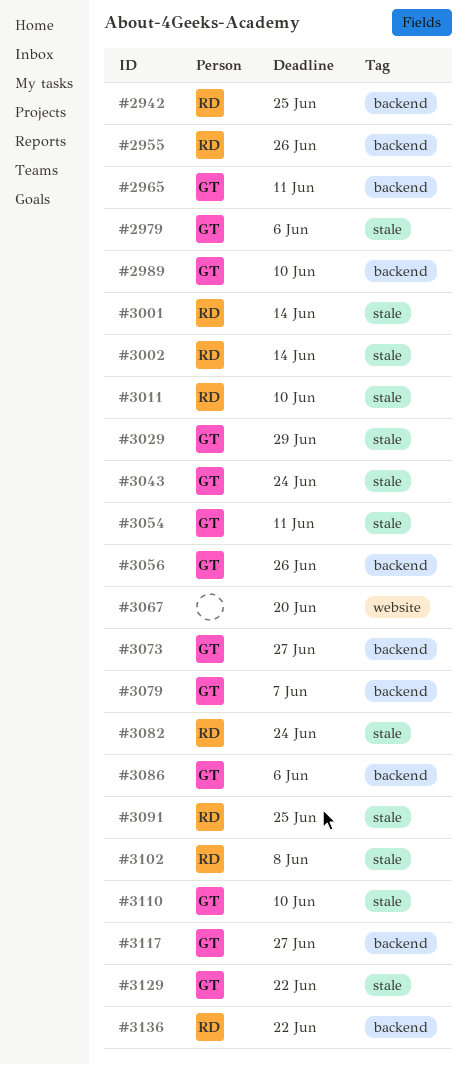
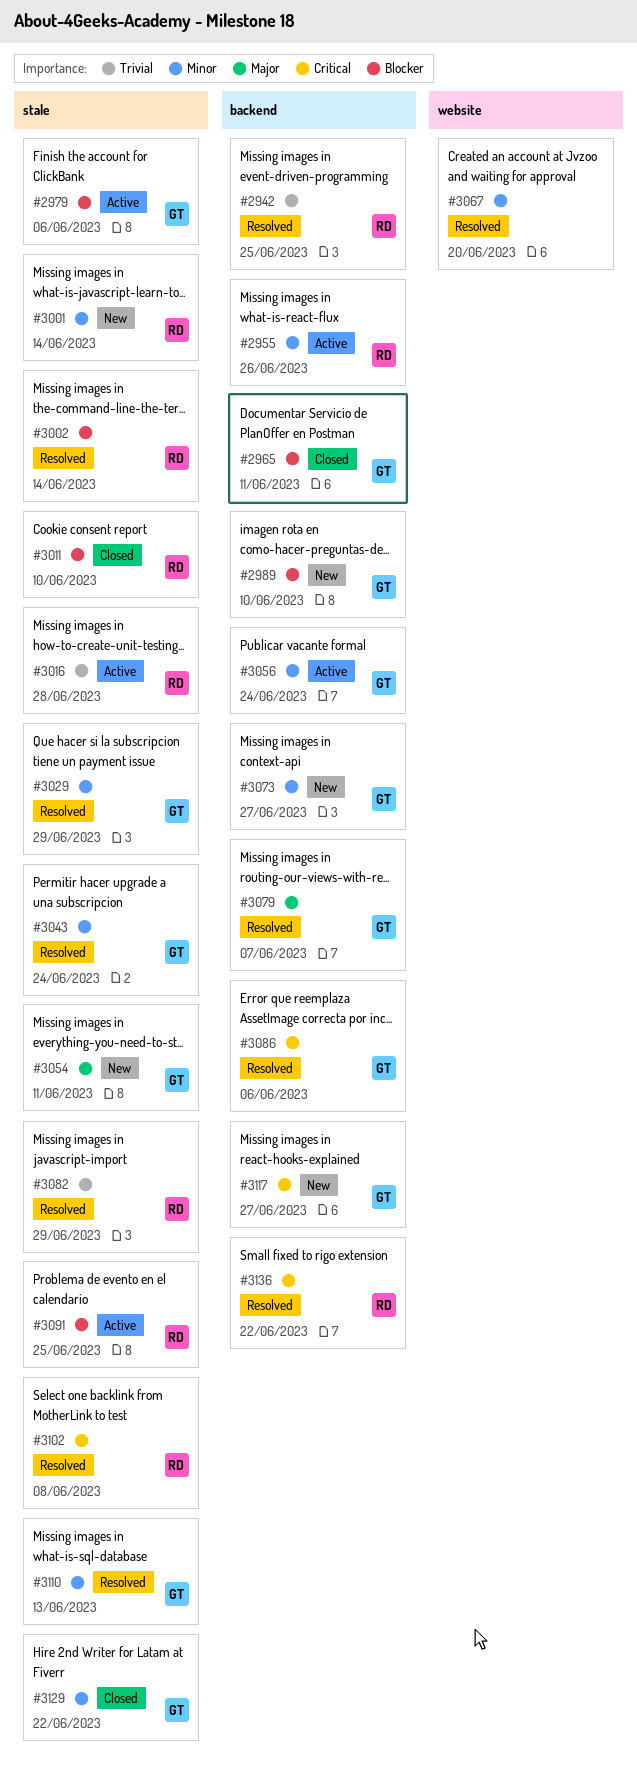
#3016: none -> present
#3056, due: Jun 26 -> Jun 24
#3082, due: Jun 24 -> Jun 29
#3110, due: Jun 10 -> Jun 13

